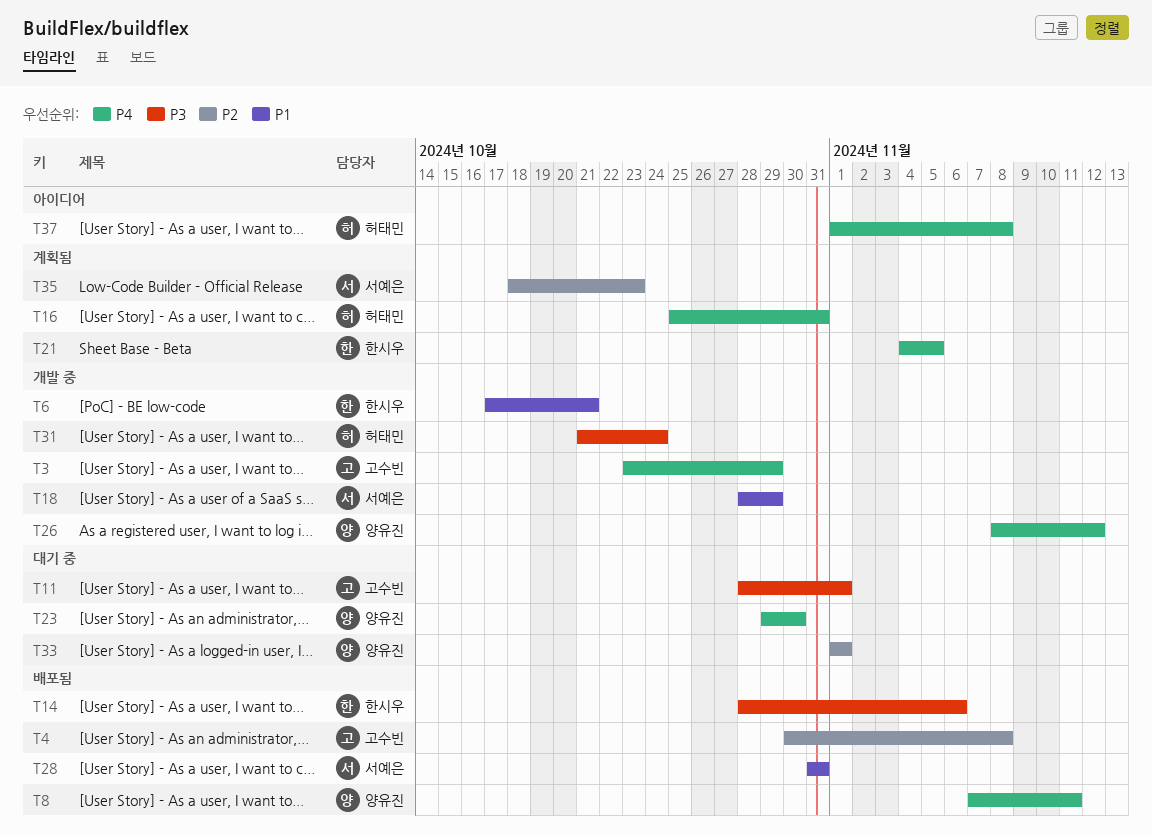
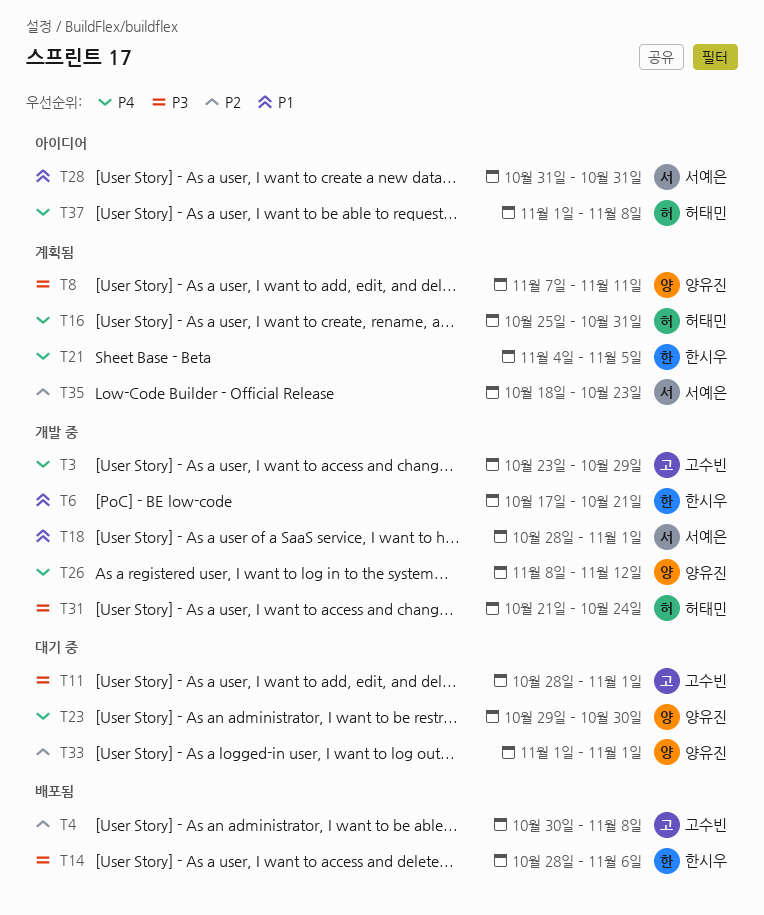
T8, status: 배포됨 -> 계획됨
T8, priority: P4 -> P3
T18, due: Oct 29 -> Nov 1
T28, status: 배포됨 -> 아이디어

